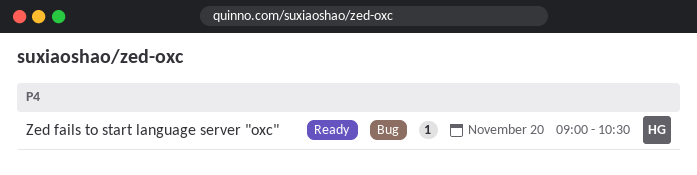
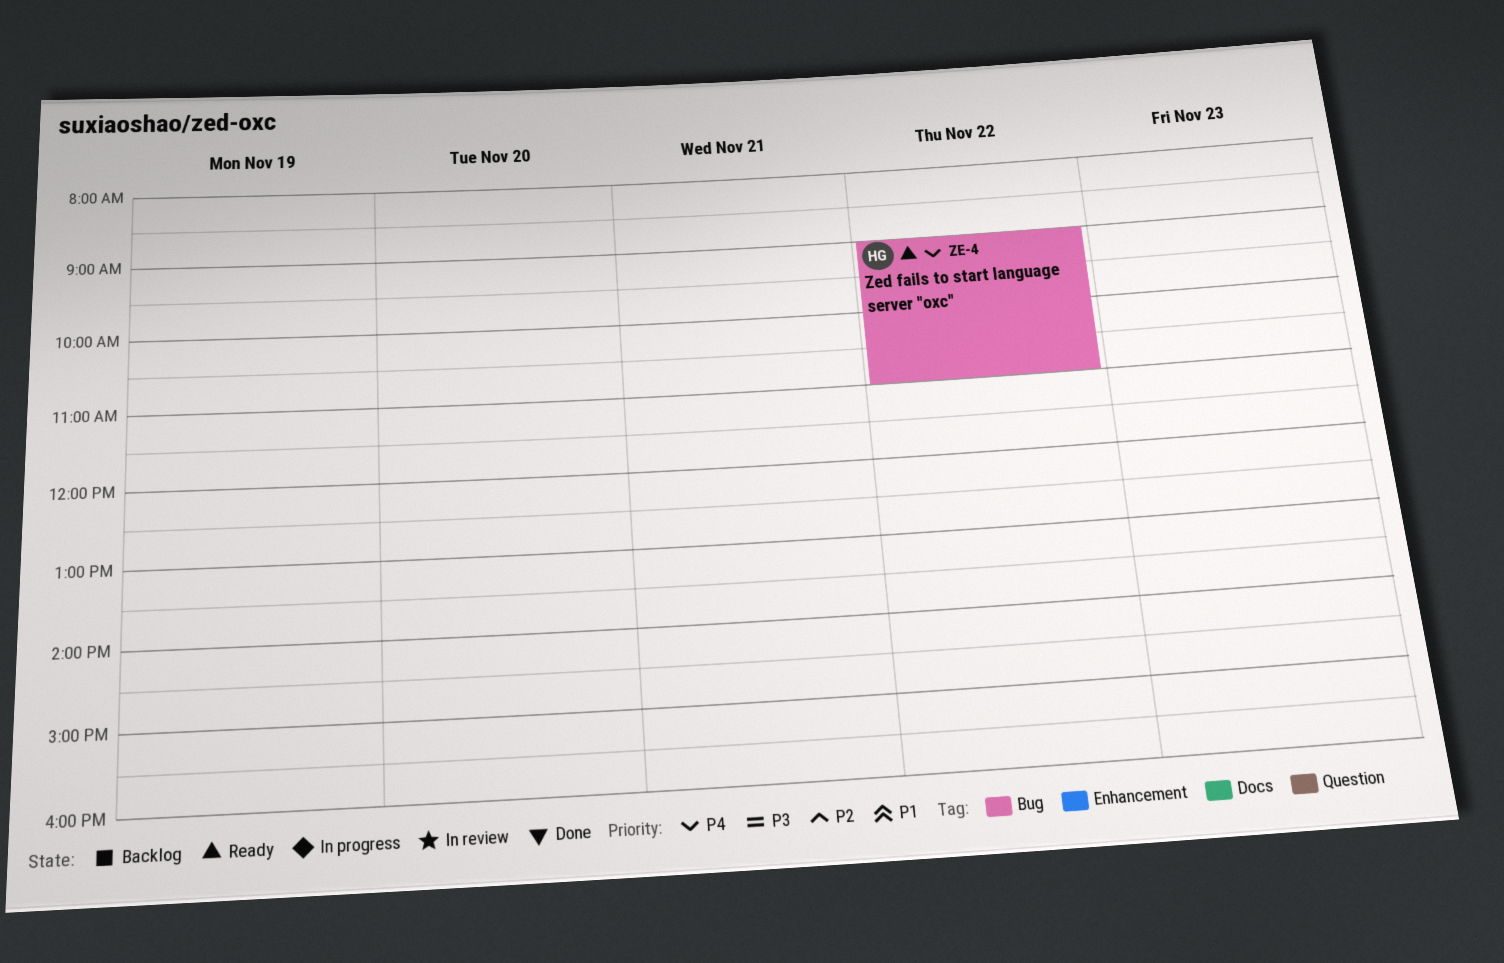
Zed fails to start language server "oxc", day: Nov 20 -> Nov 22
Zed fails to start language server "oxc", ends: 10:30 -> 11:00

